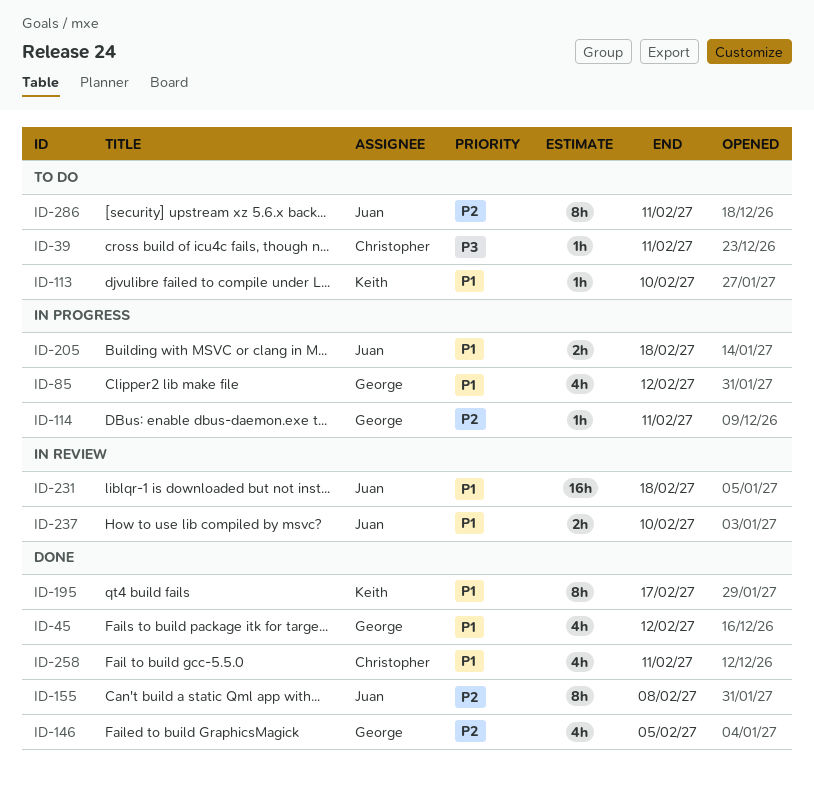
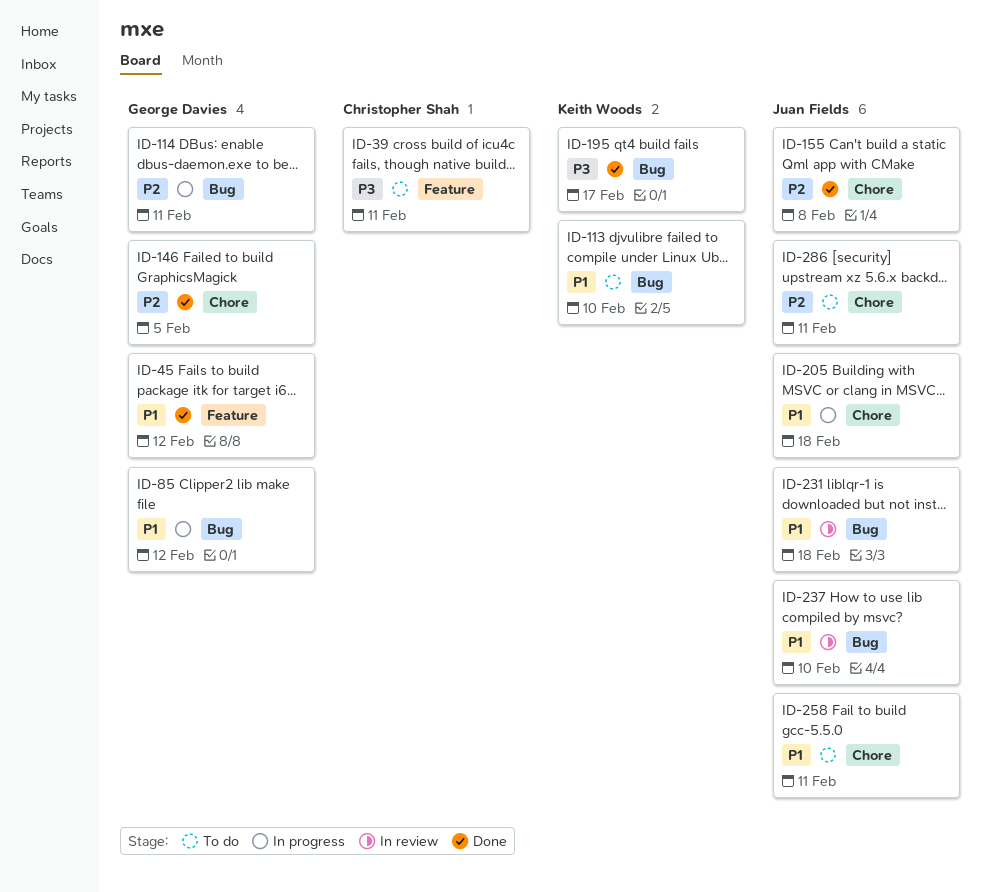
ID-195, priority: P1 -> P3
ID-258, status: Done -> To do
ID-258, owner: Christopher Shah -> Juan Fields

